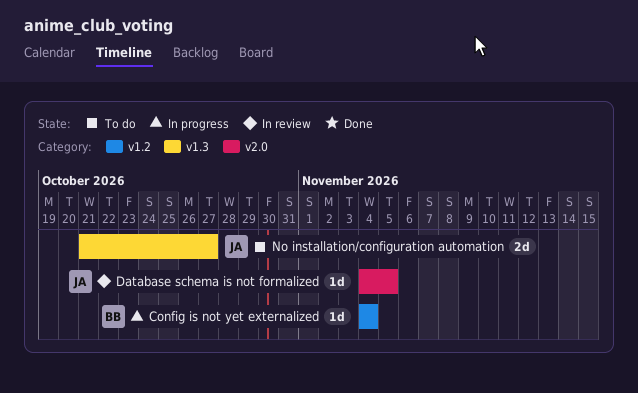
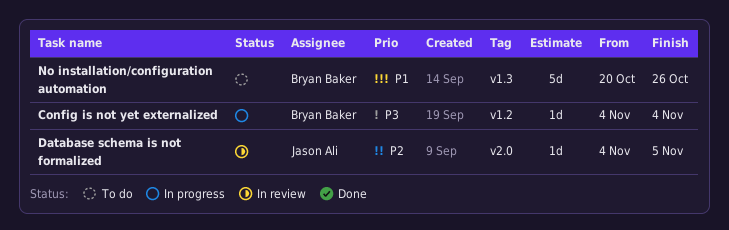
No installation/configuration automation, owner: Jason Ali -> Bryan Baker
No installation/configuration automation, estimate: 2d -> 5d
No installation/configuration automation, start: Oct 21 -> Oct 20
No installation/configuration automation, due: Oct 27 -> Oct 26

